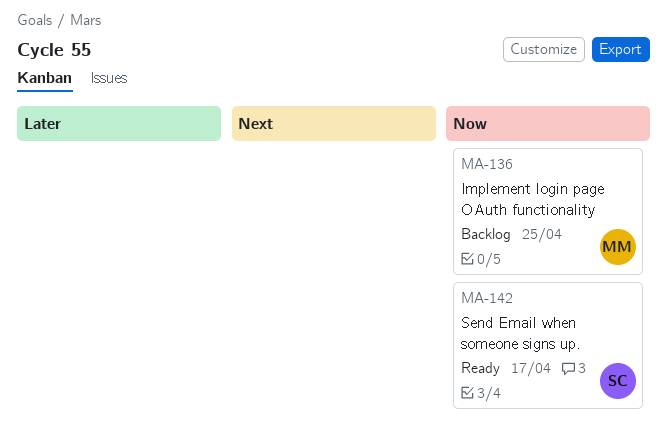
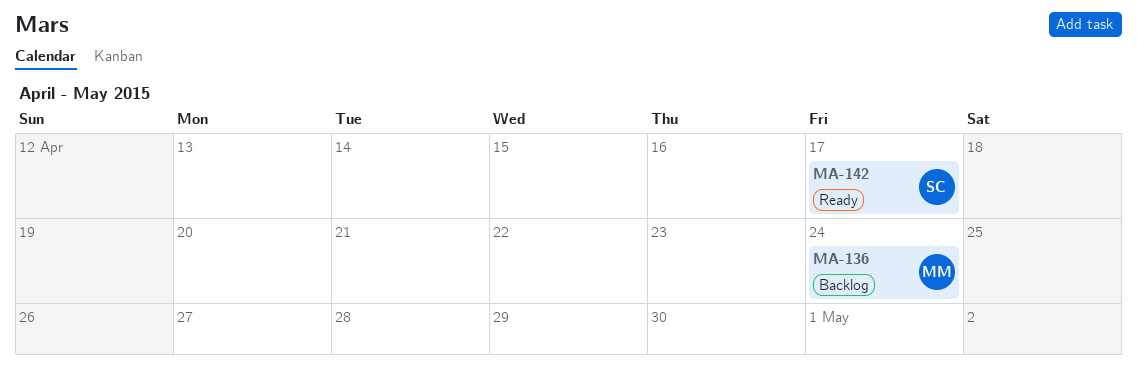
MA-136, due: Apr 25 -> Apr 24

